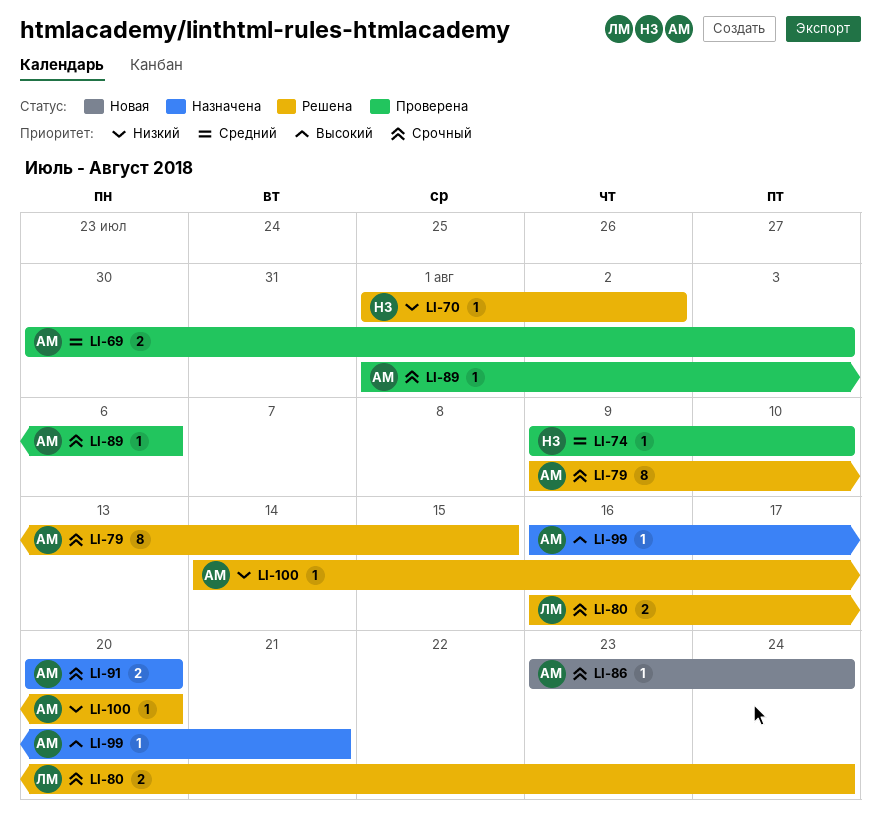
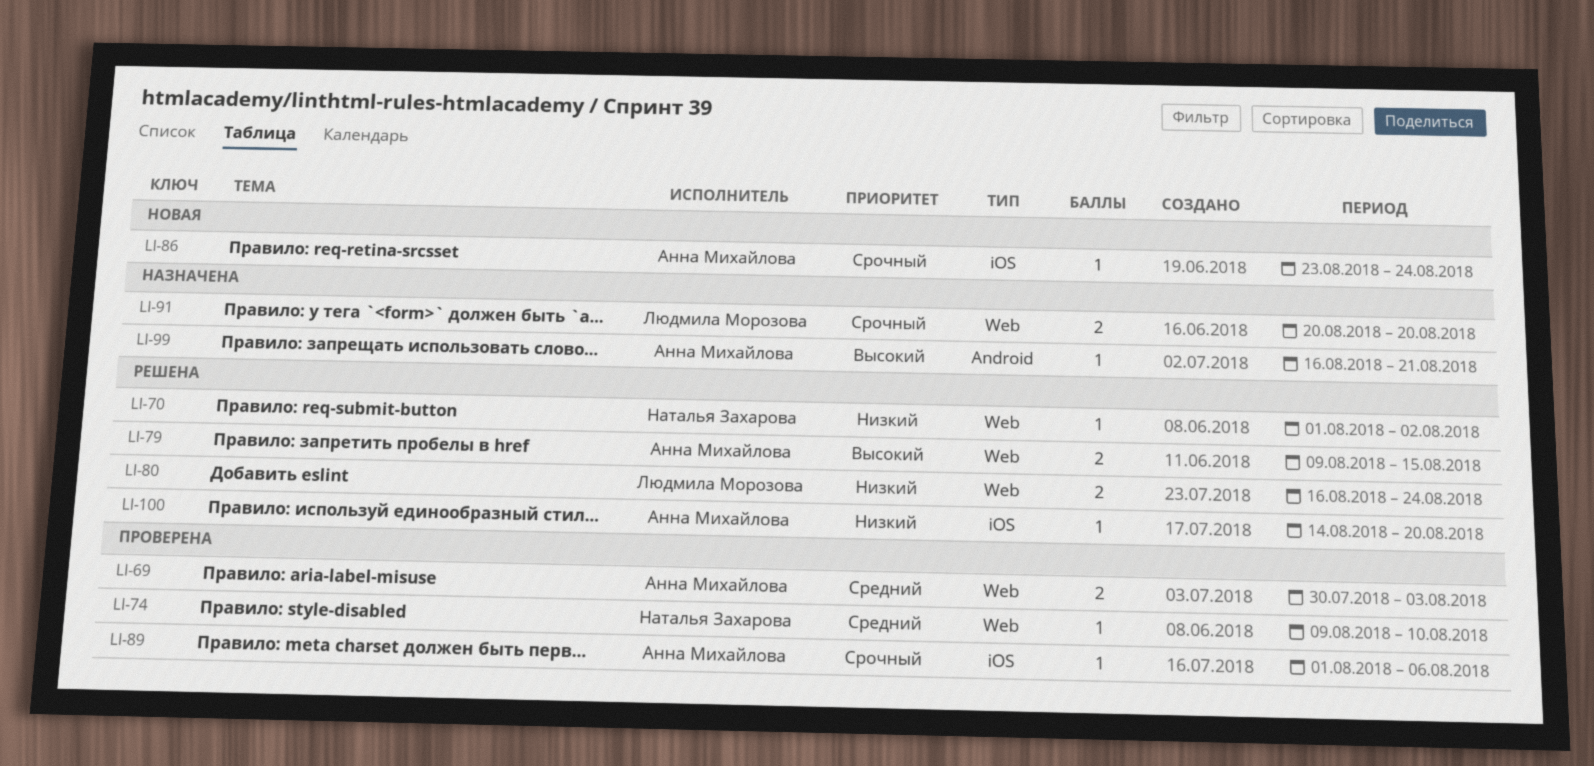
LI-79, priority: Срочный -> Высокий
LI-79, estimate: 8 -> 2
LI-80, priority: Срочный -> Низкий
LI-91, owner: Анна Михайлова -> Людмила Морозова

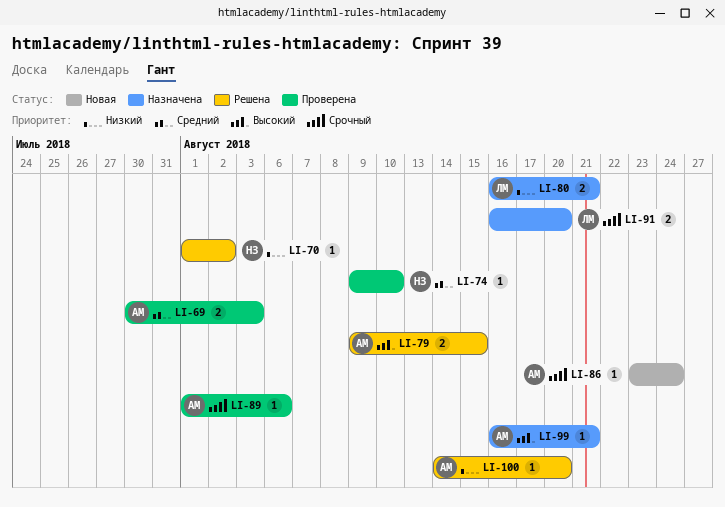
LI-80, status: Решена -> Назначена
LI-80, due: Aug 24 -> Aug 21
LI-91, start: Aug 20 -> Aug 16

